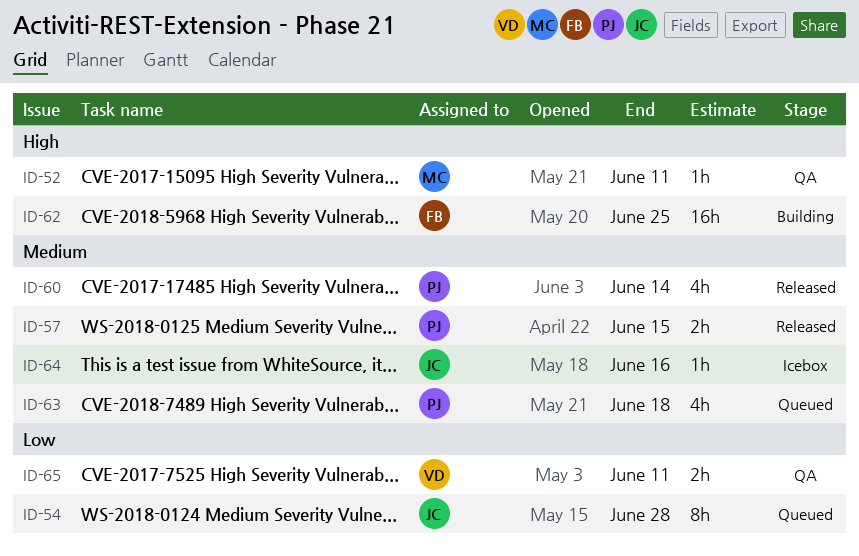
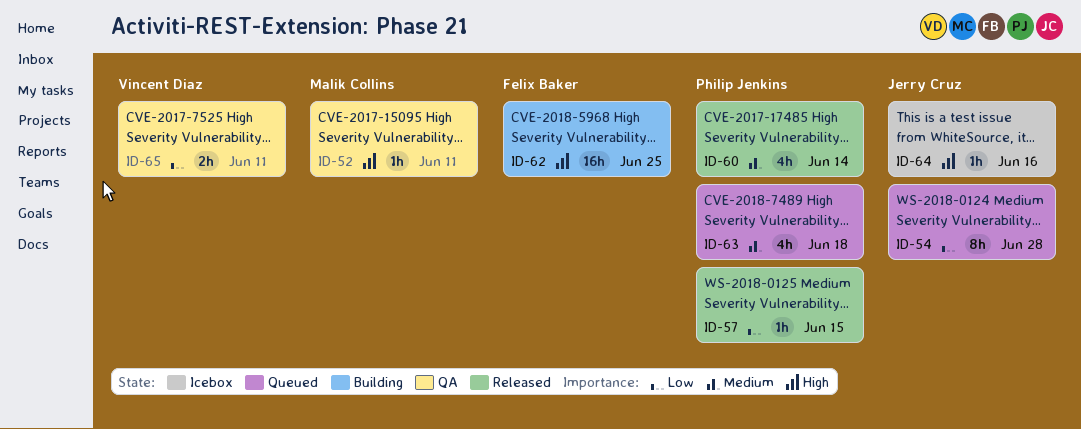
ID-57, priority: Medium -> Low
ID-57, estimate: 2h -> 1h
ID-64, priority: Medium -> High

